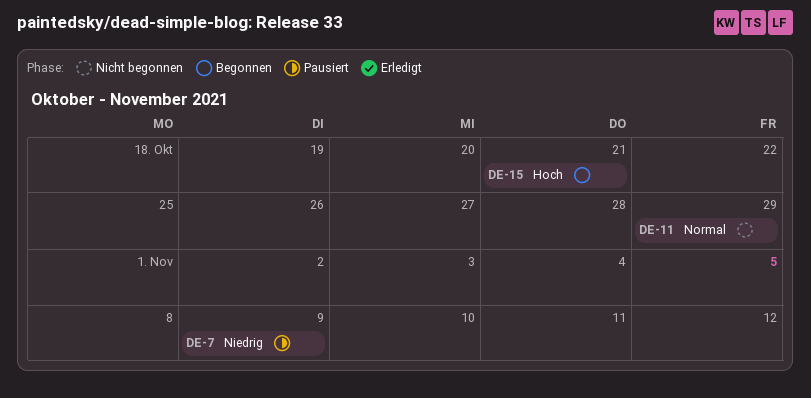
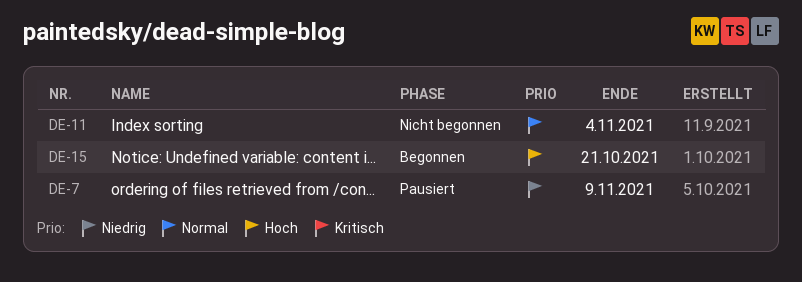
DE-11, due: Oct 29 -> Nov 4

